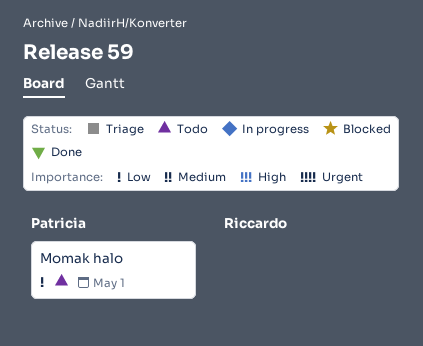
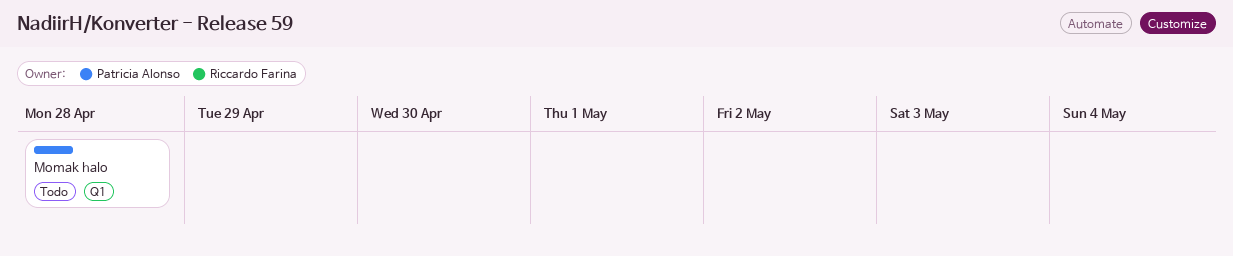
Momak halo, due: May 1 -> Apr 28

